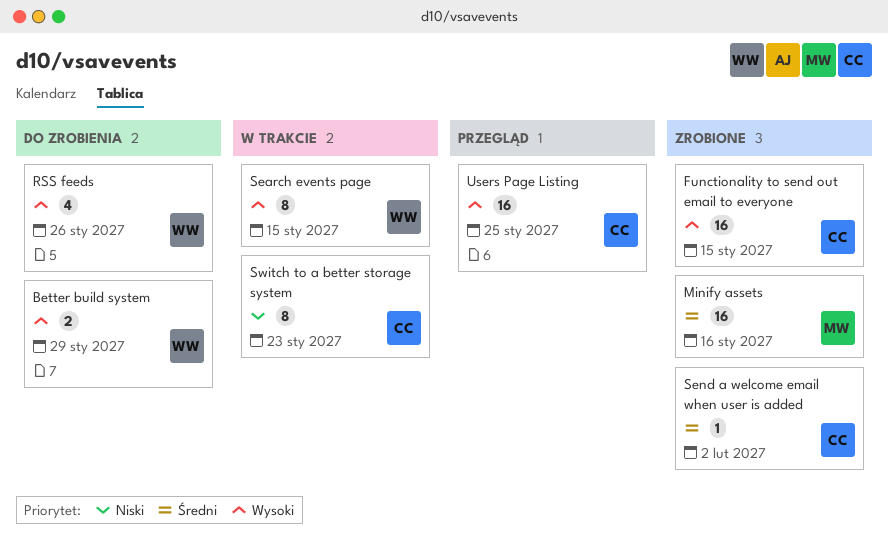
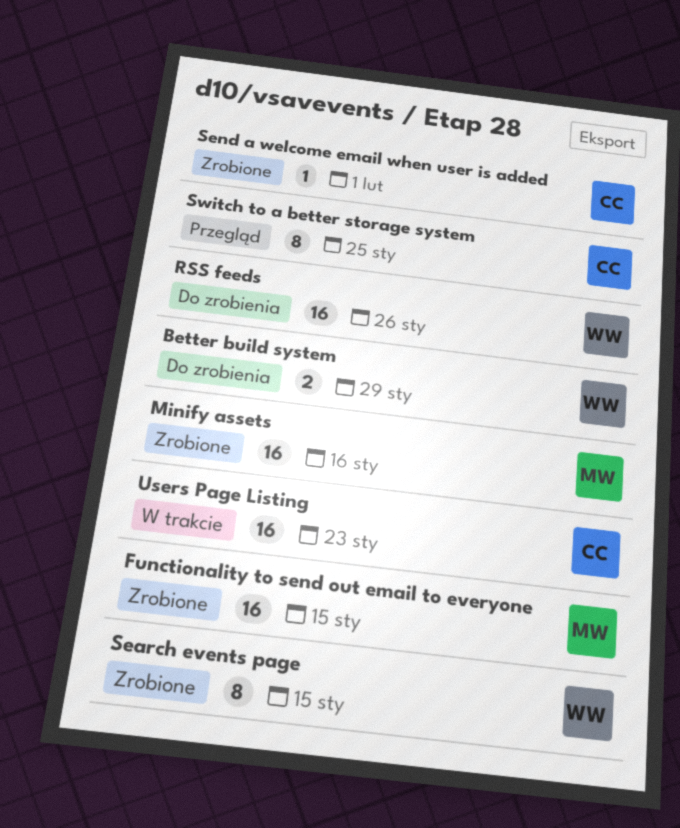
Functionality to send out email to everyone, owner: CC -> MW
RSS feeds, estimate: 4 -> 16
Search events page, status: W trakcie -> Zrobione
Send a welcome email when user is added, due: Feb 2 -> Feb 1
Switch to a better storage system, status: W trakcie -> Przegląd
Switch to a better storage system, due: Jan 23 -> Jan 25
Users Page Listing, status: Przegląd -> W trakcie
Users Page Listing, due: Jan 25 -> Jan 23

